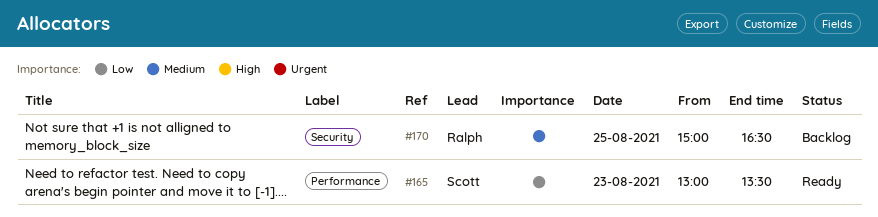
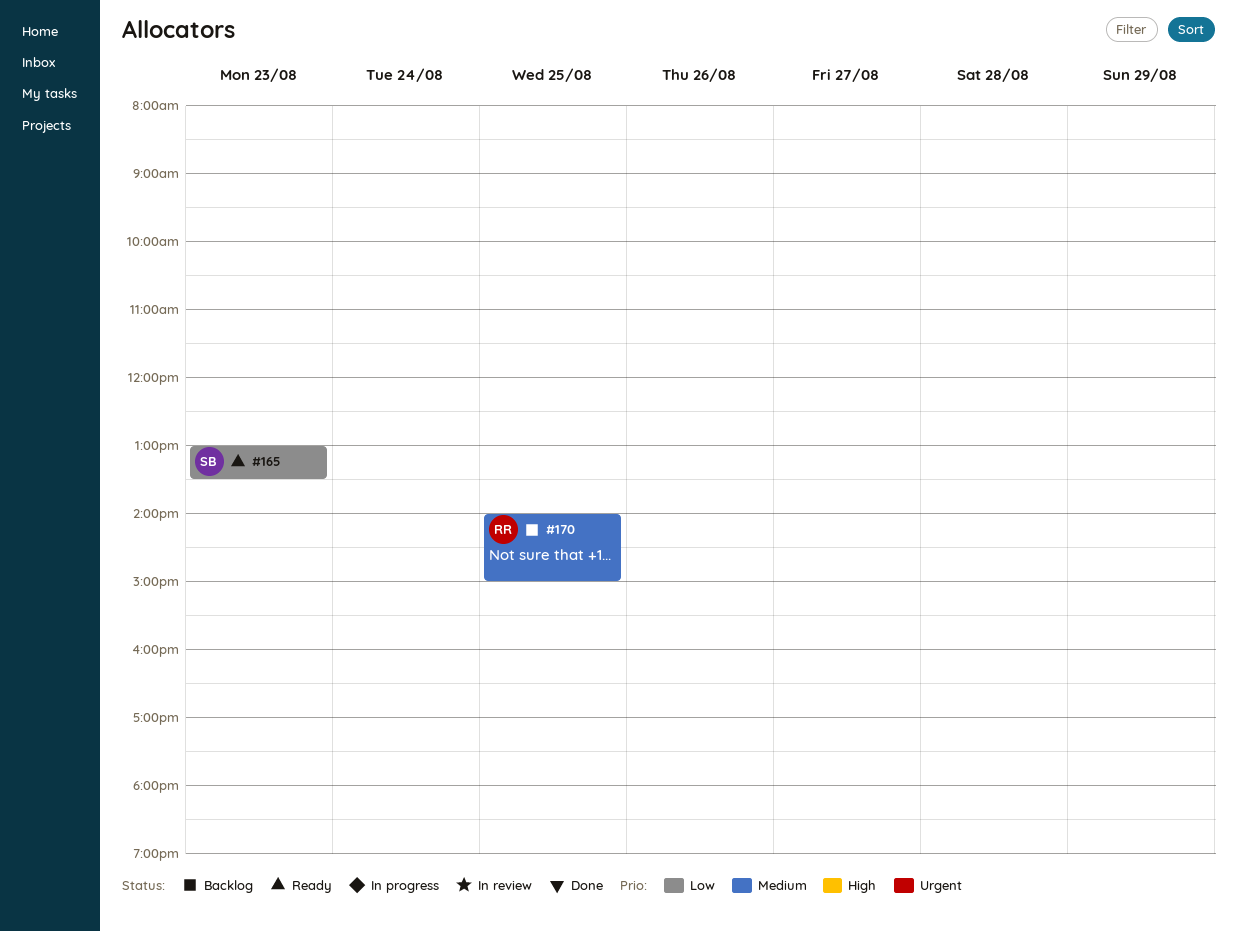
#170, begins: 15:00 -> 14:00
#170, ends: 16:30 -> 15:00

